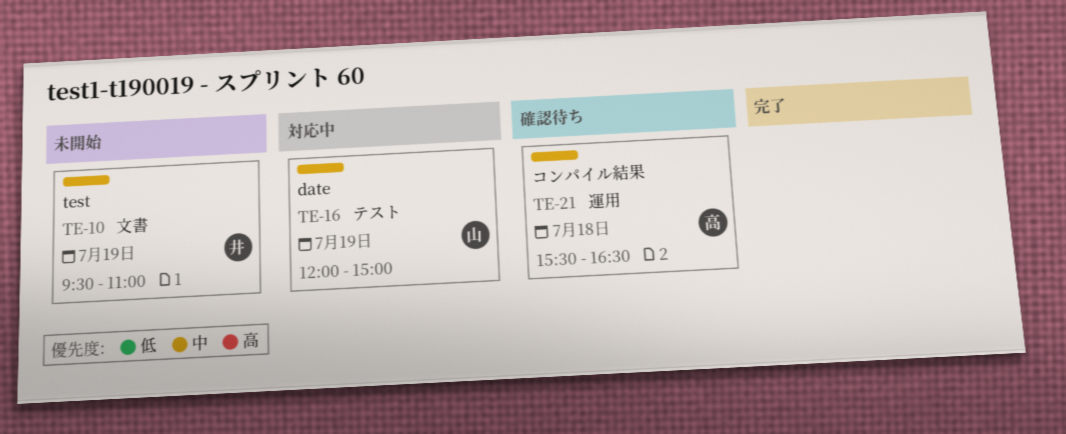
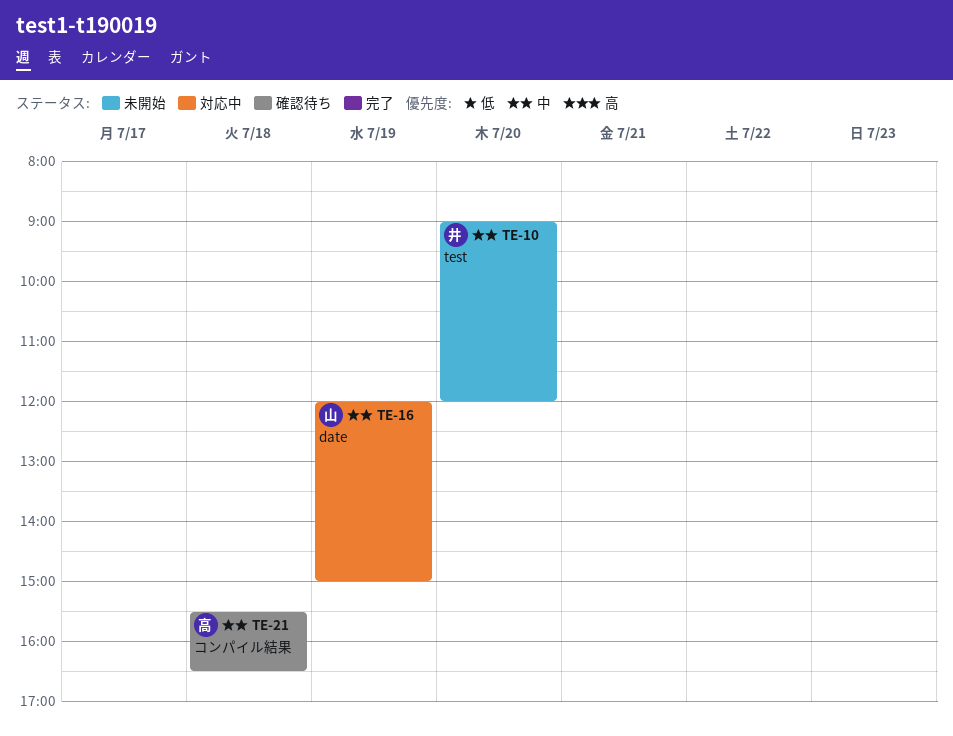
TE-10, day: Jul 19 -> Jul 20
TE-10, begins: 09:30 -> 09:00
TE-10, ends: 11:00 -> 12:00

